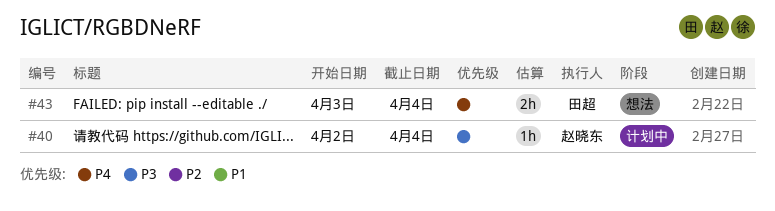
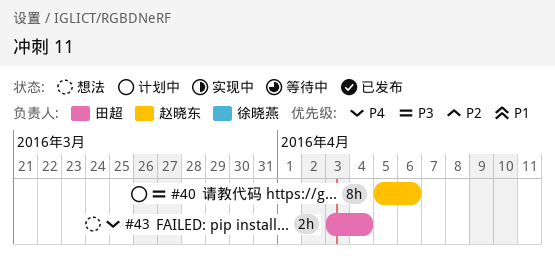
#40, estimate: 1h -> 8h
#40, start: Apr 2 -> Apr 5
#40, due: Apr 4 -> Apr 6

